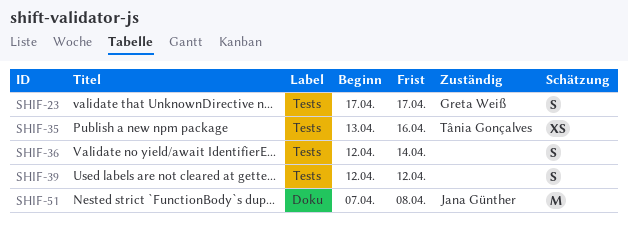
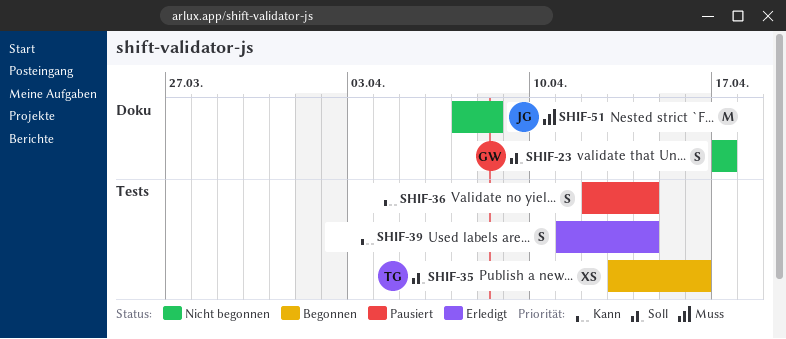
SHIF-23, label: Tests -> Doku
SHIF-39, start: Apr 12 -> Apr 11
SHIF-39, due: Apr 12 -> Apr 14

